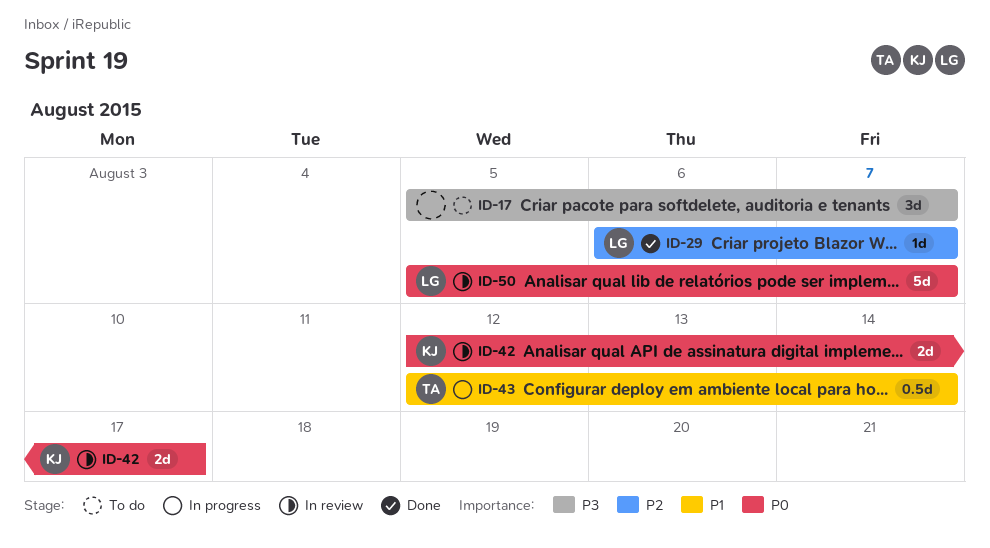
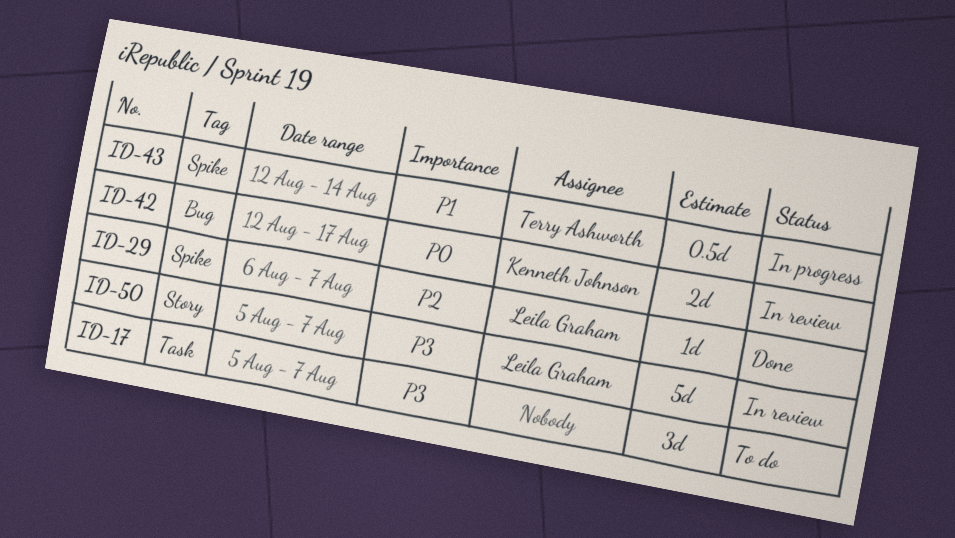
ID-50, priority: P0 -> P3

